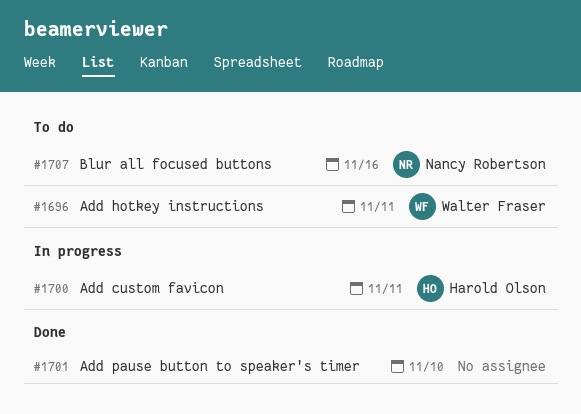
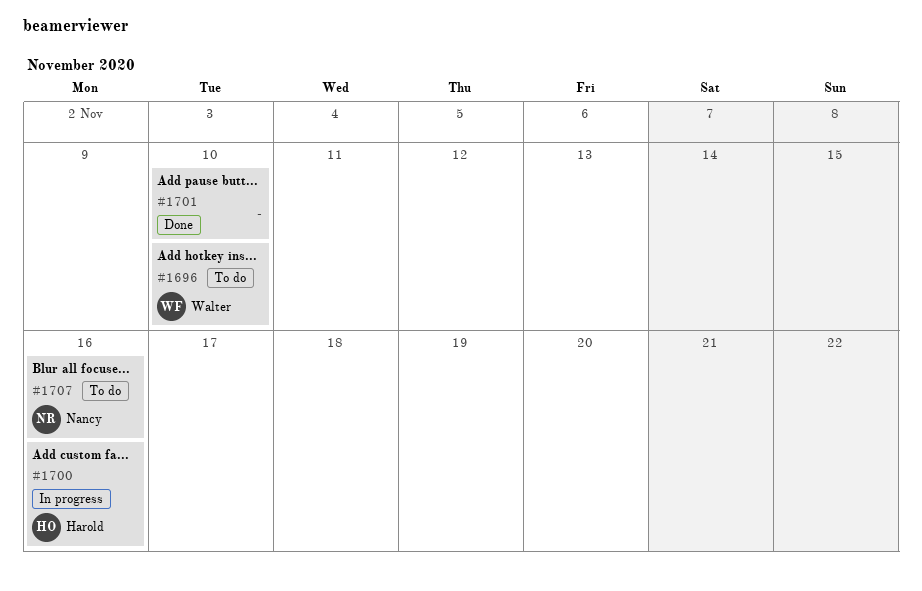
#1696, due: Nov 11 -> Nov 10
#1700, due: Nov 11 -> Nov 16

